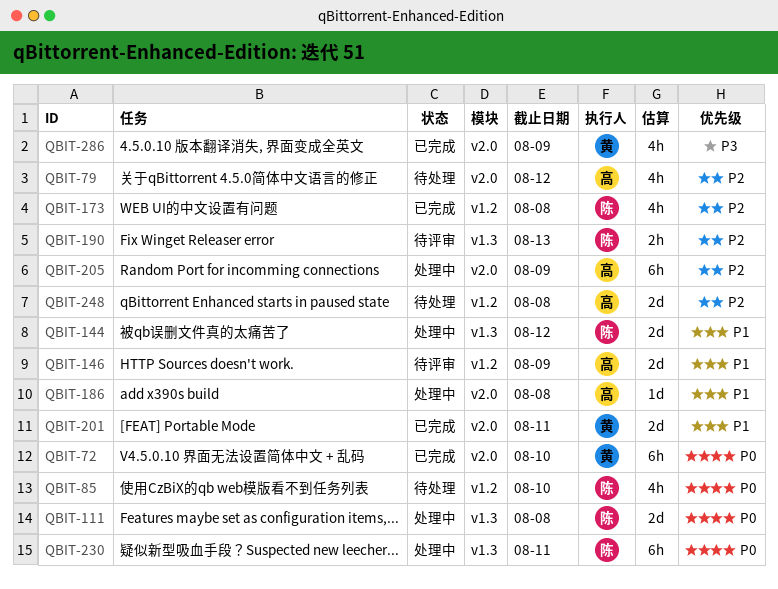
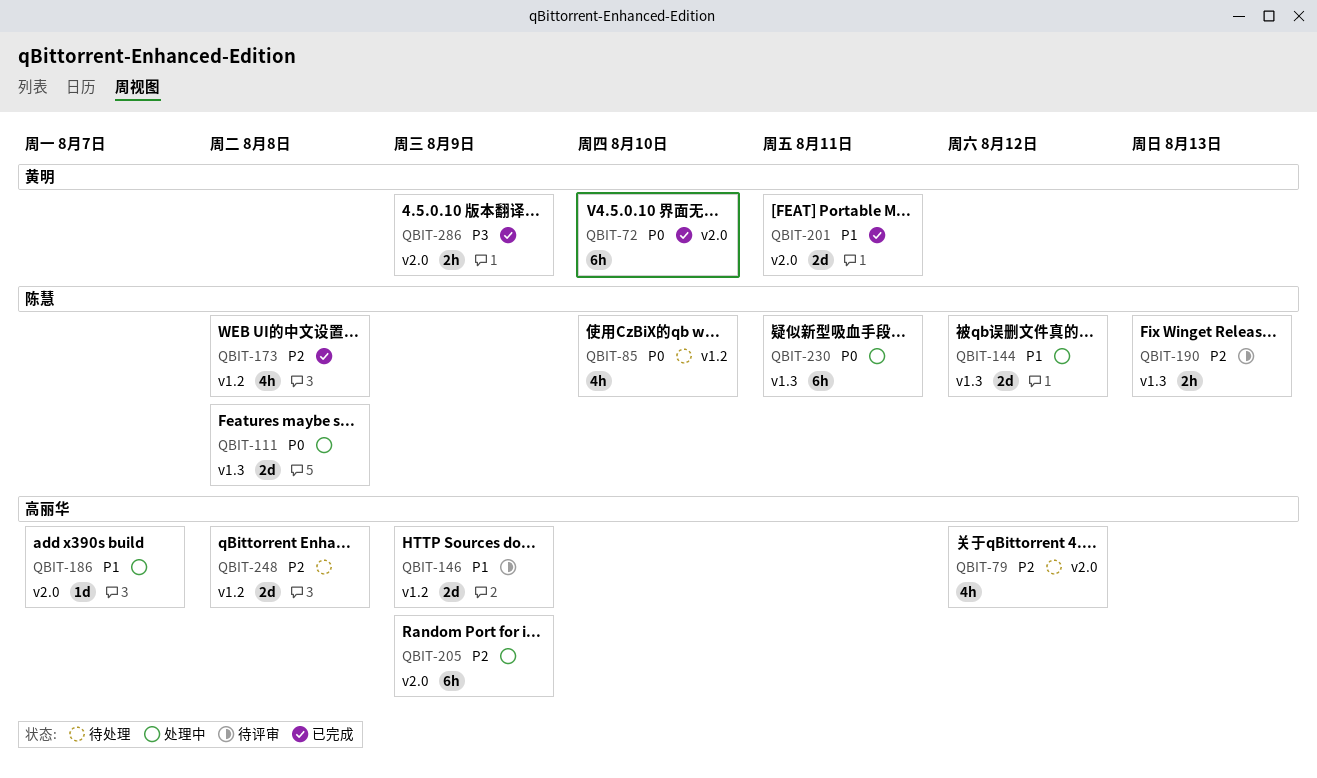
QBIT-186, due: Aug 8 -> Aug 7
QBIT-286, estimate: 4h -> 2h

